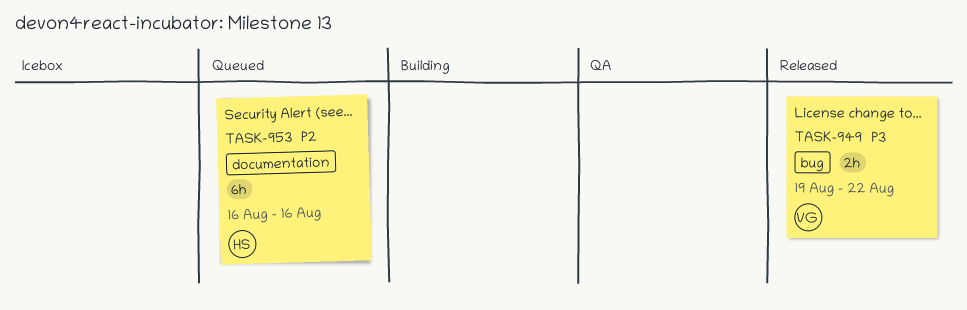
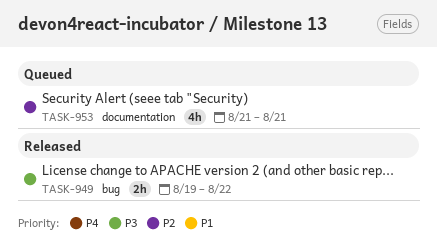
TASK-953, estimate: 6h -> 4h
TASK-953, start: Aug 16 -> Aug 21
TASK-953, due: Aug 16 -> Aug 21

